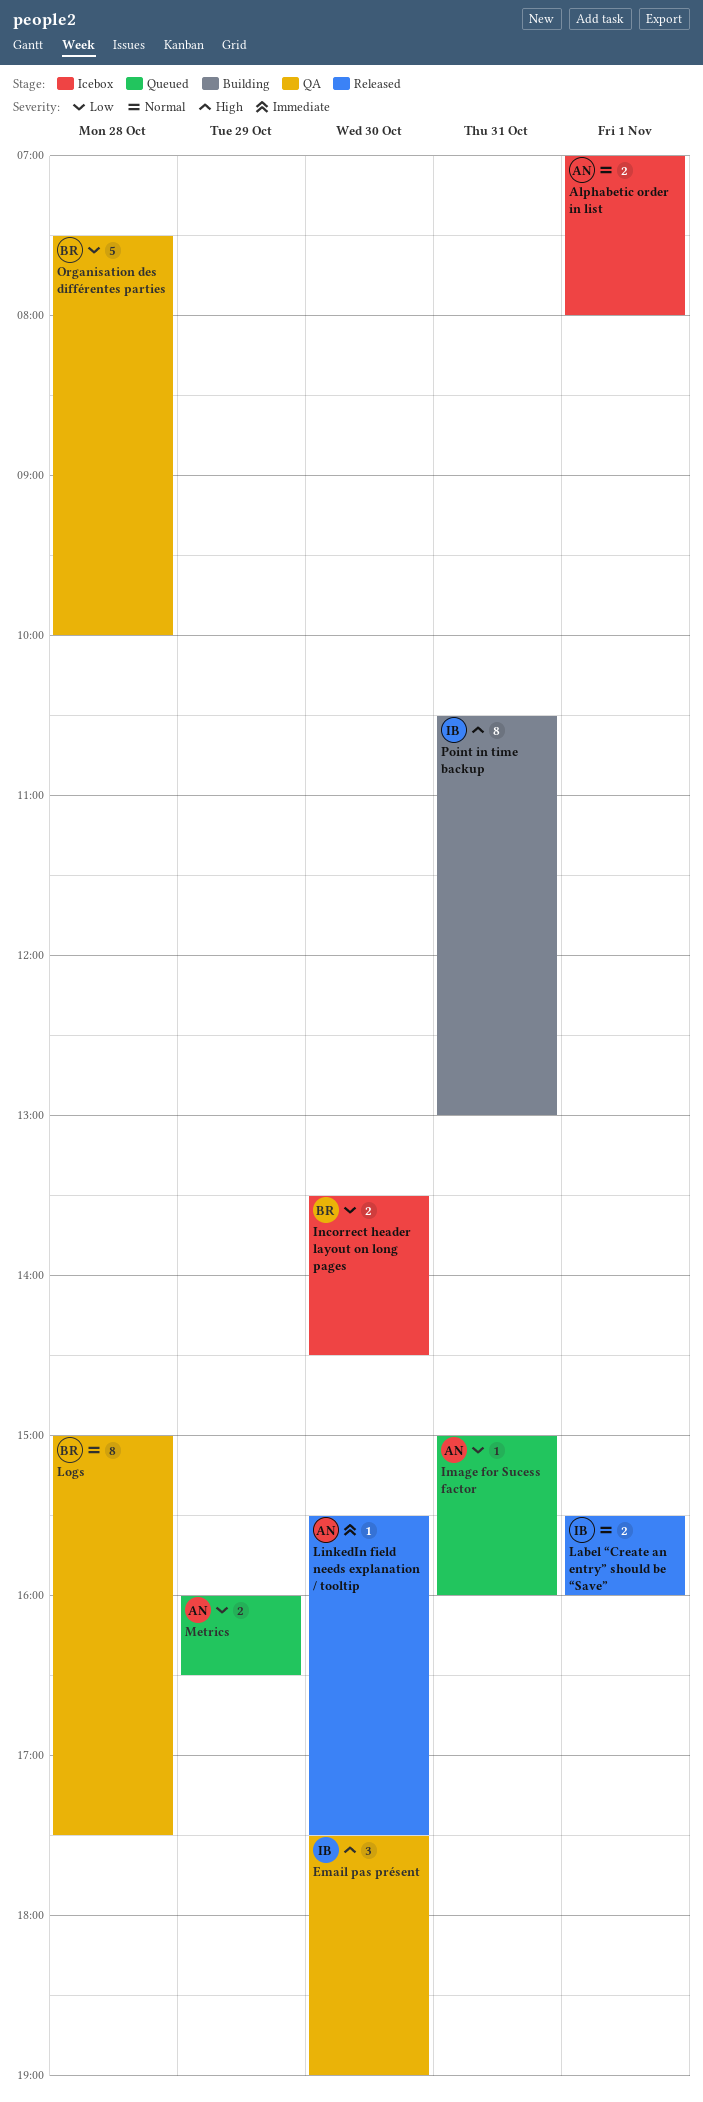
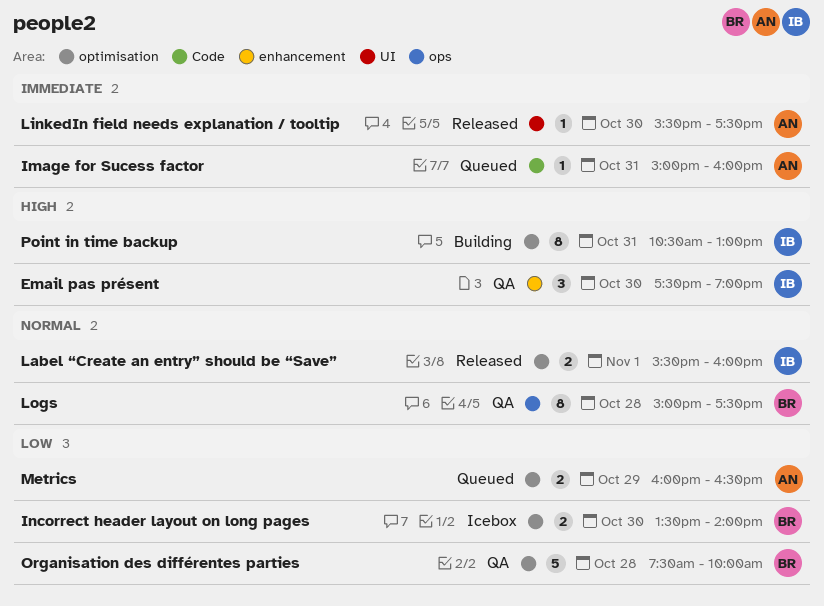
Alphabetic order in list: present -> none
Image for Sucess factor, priority: Low -> Immediate
Incorrect header layout on long pages, ends: 14:30 -> 14:00

